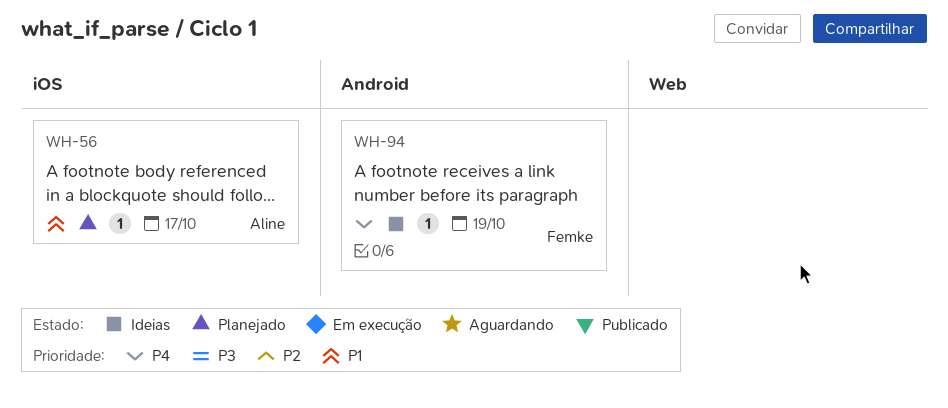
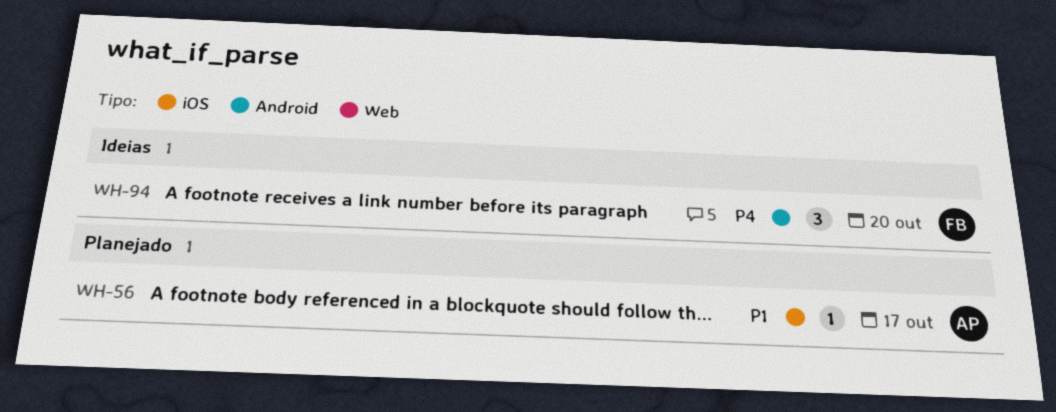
WH-94, estimate: 1 -> 3
WH-94, due: Oct 19 -> Oct 20

